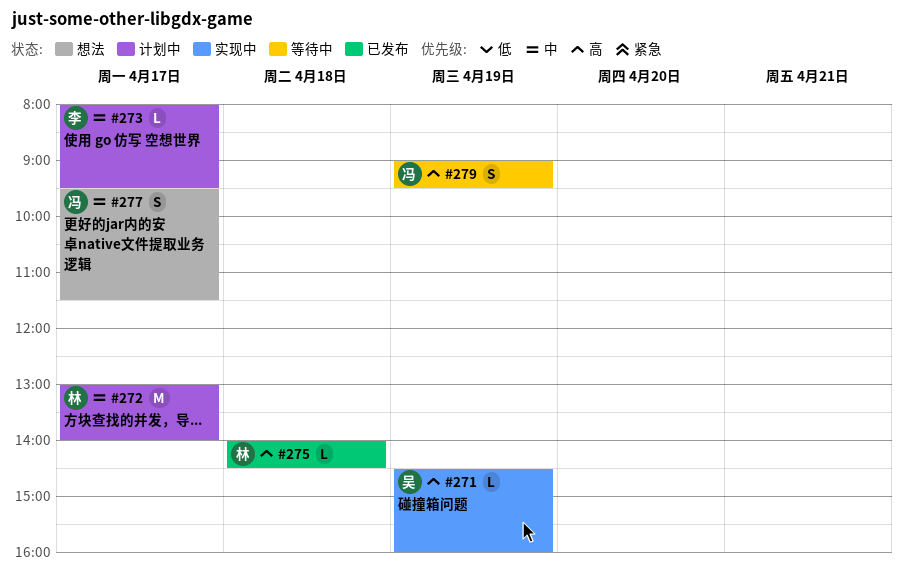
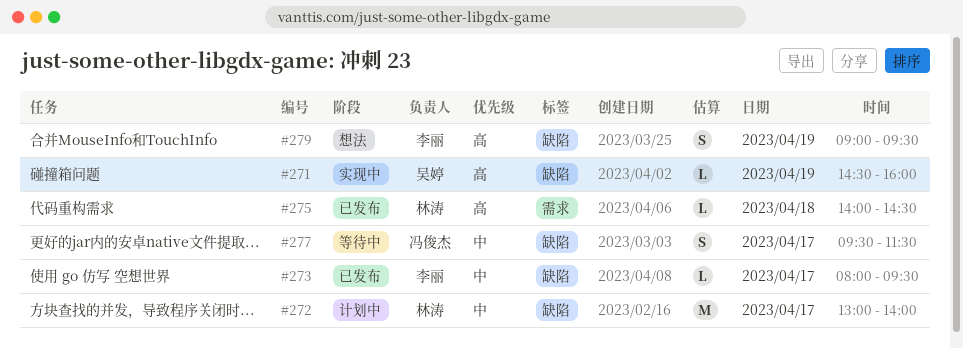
#273, status: 计划中 -> 已发布
#277, status: 想法 -> 等待中
#279, status: 等待中 -> 想法
#279, owner: 冯俊杰 -> 李丽

